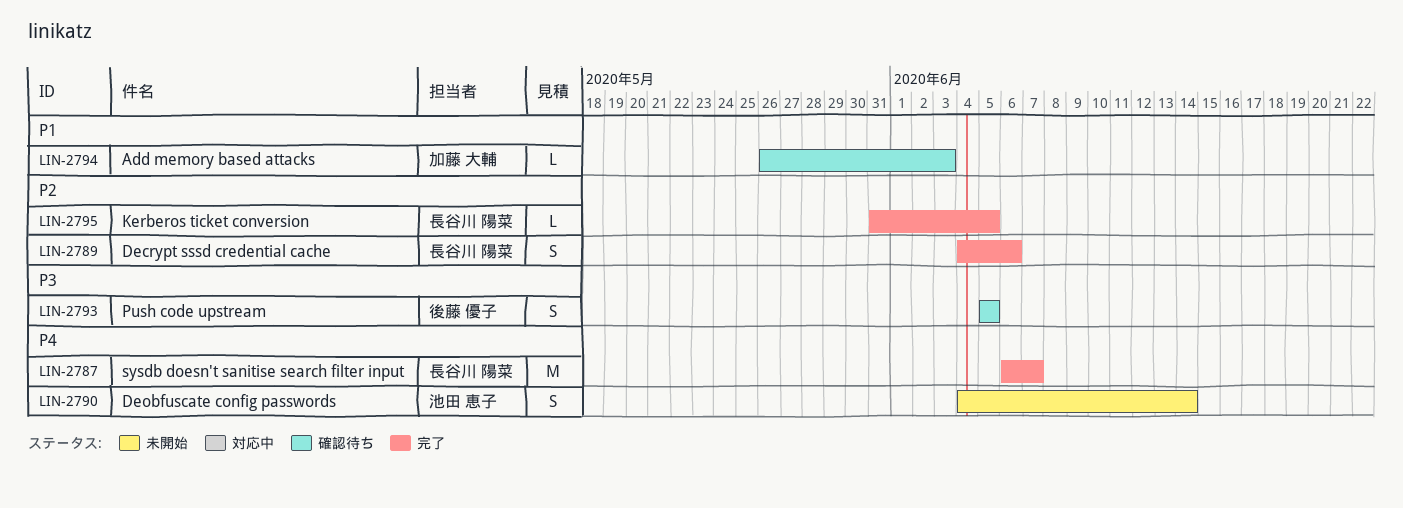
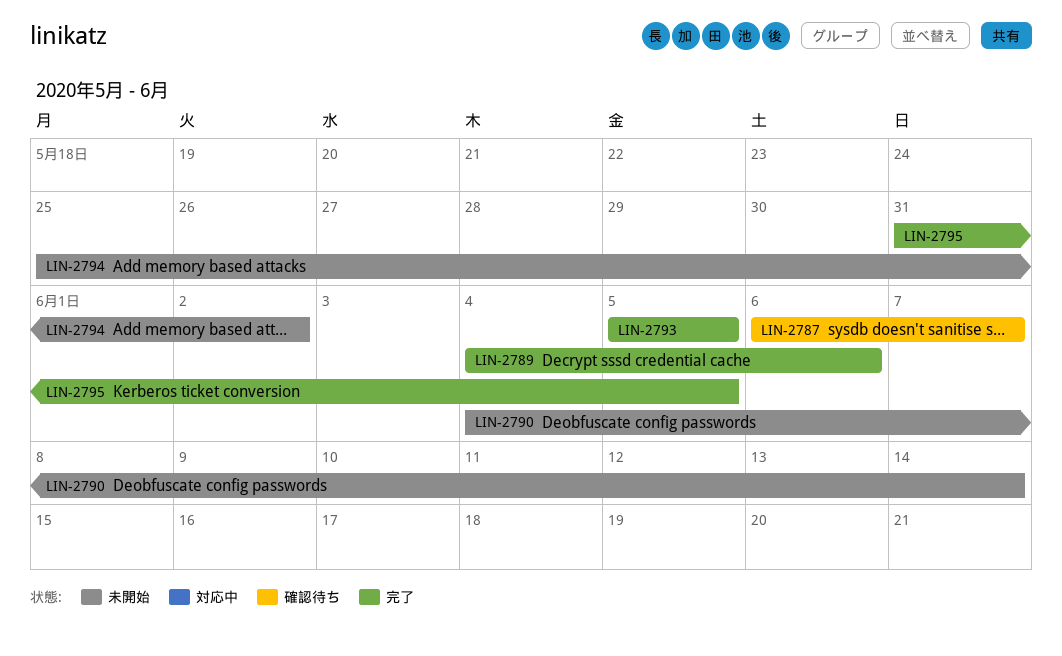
LIN-2787, status: 完了 -> 確認待ち
LIN-2793, status: 確認待ち -> 完了
LIN-2794, status: 確認待ち -> 未開始
LIN-2794, start: May 26 -> May 25
LIN-2794, due: Jun 3 -> Jun 2

